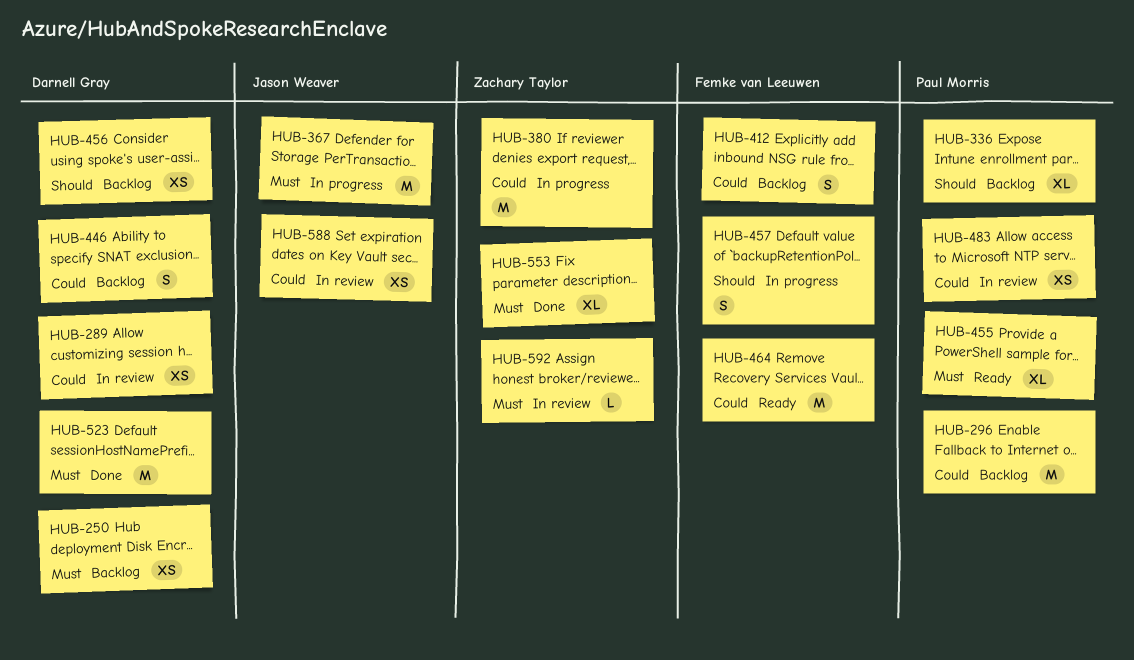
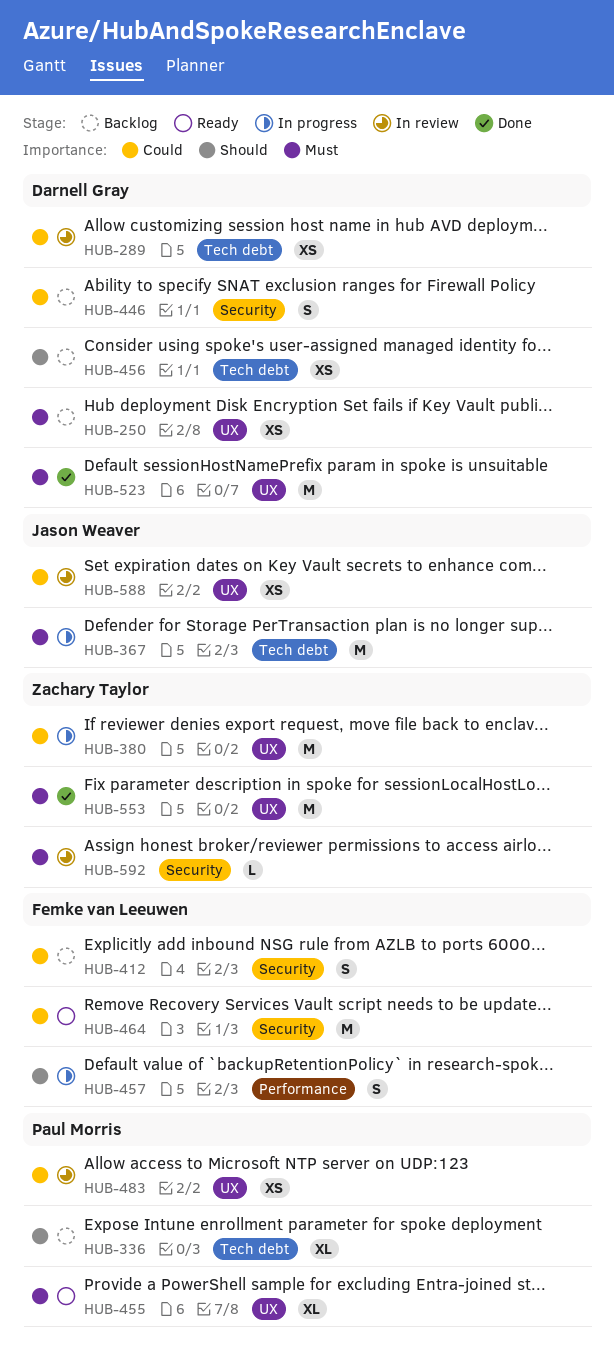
HUB-296: present -> none
HUB-553, estimate: XL -> M

